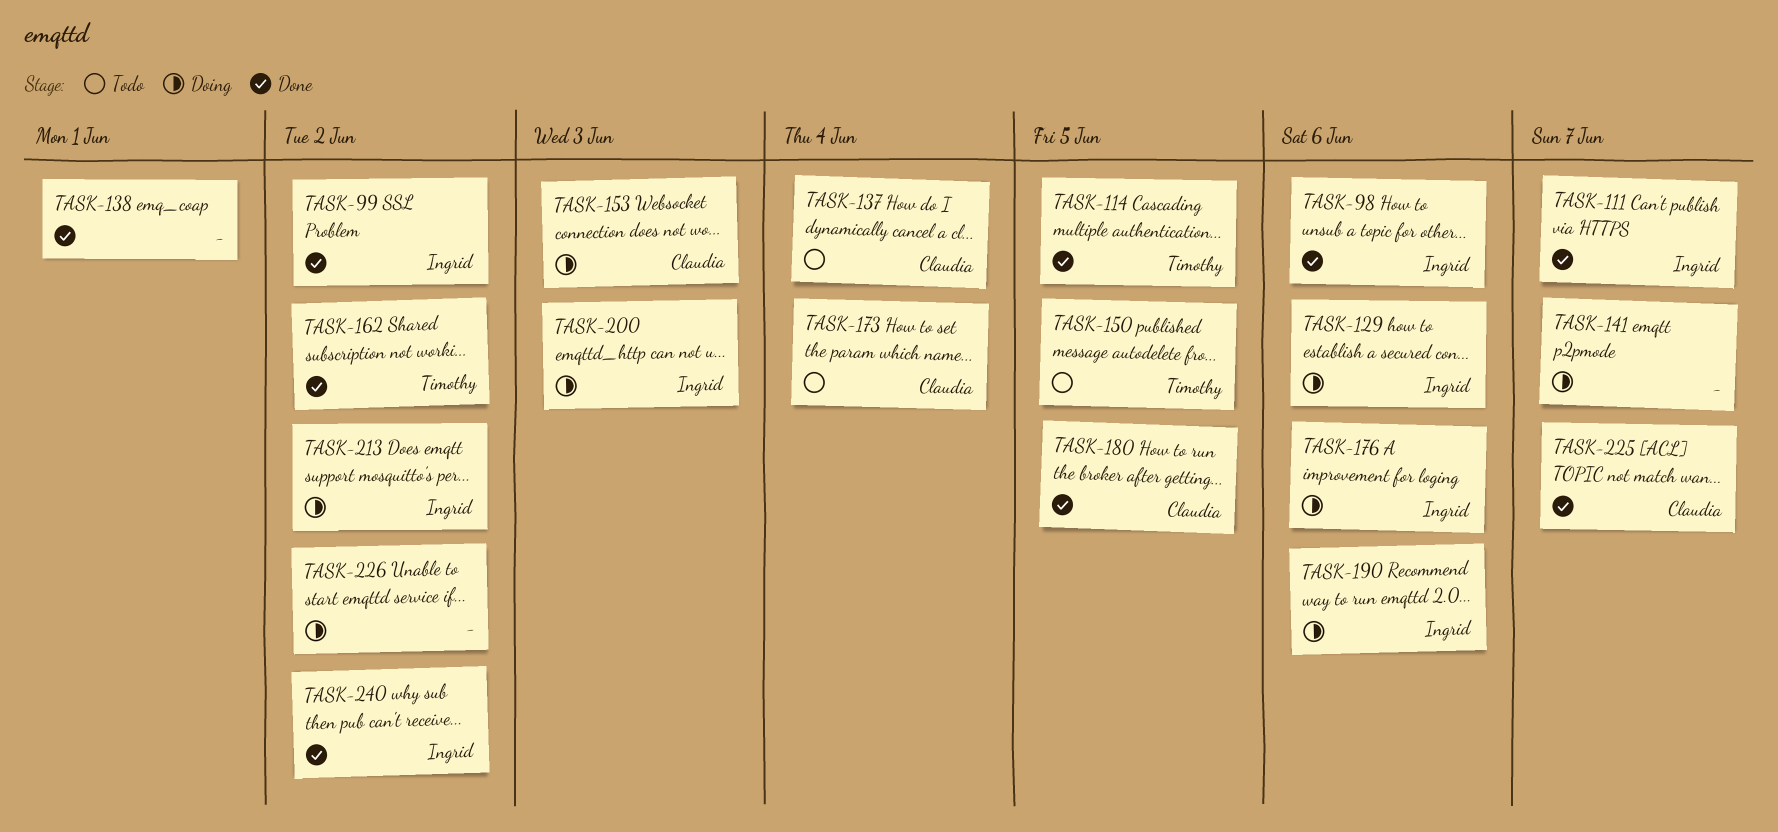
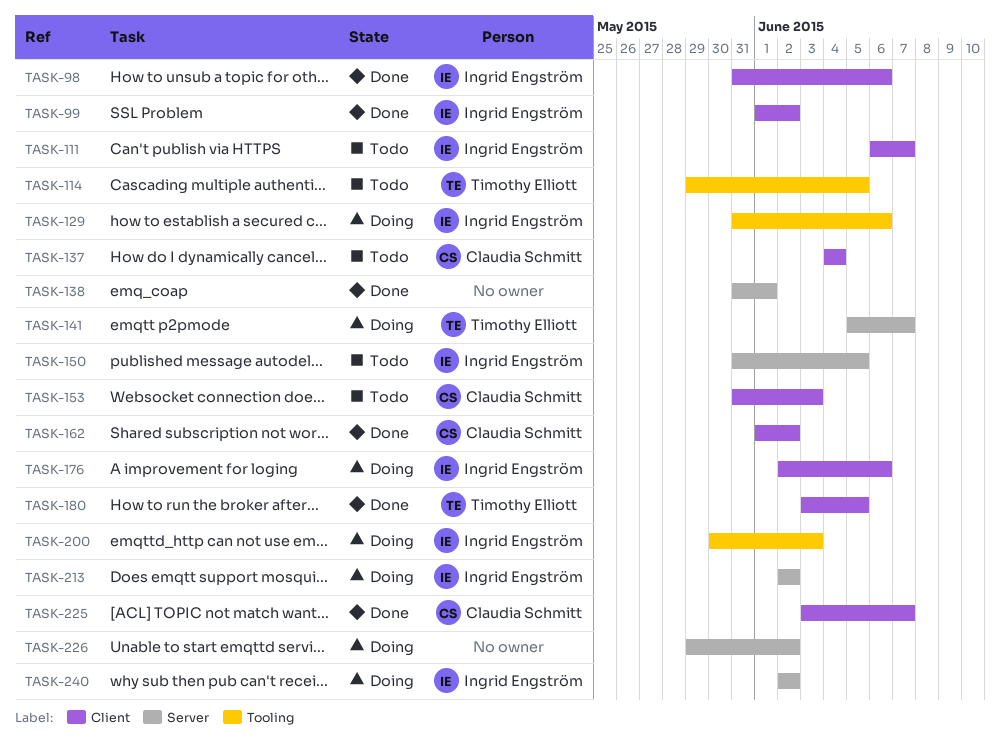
TASK-111, status: Done -> Todo
TASK-114, status: Done -> Todo
TASK-141, owner: none -> Timothy Elliott
TASK-150, owner: Timothy Elliott -> Ingrid Engström
TASK-153, status: Doing -> Todo
TASK-162, owner: Timothy Elliott -> Claudia Schmitt
TASK-173: present -> none
TASK-180, owner: Claudia Schmitt -> Timothy Elliott
TASK-190: present -> none
TASK-240, status: Done -> Doing

